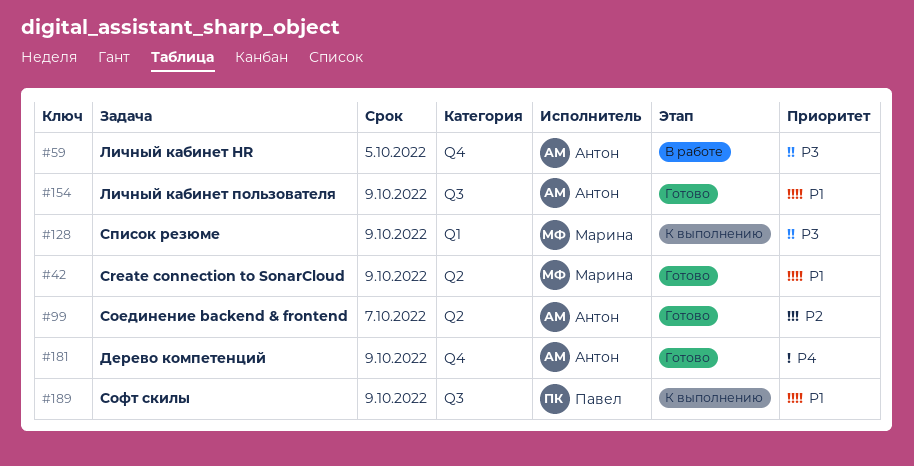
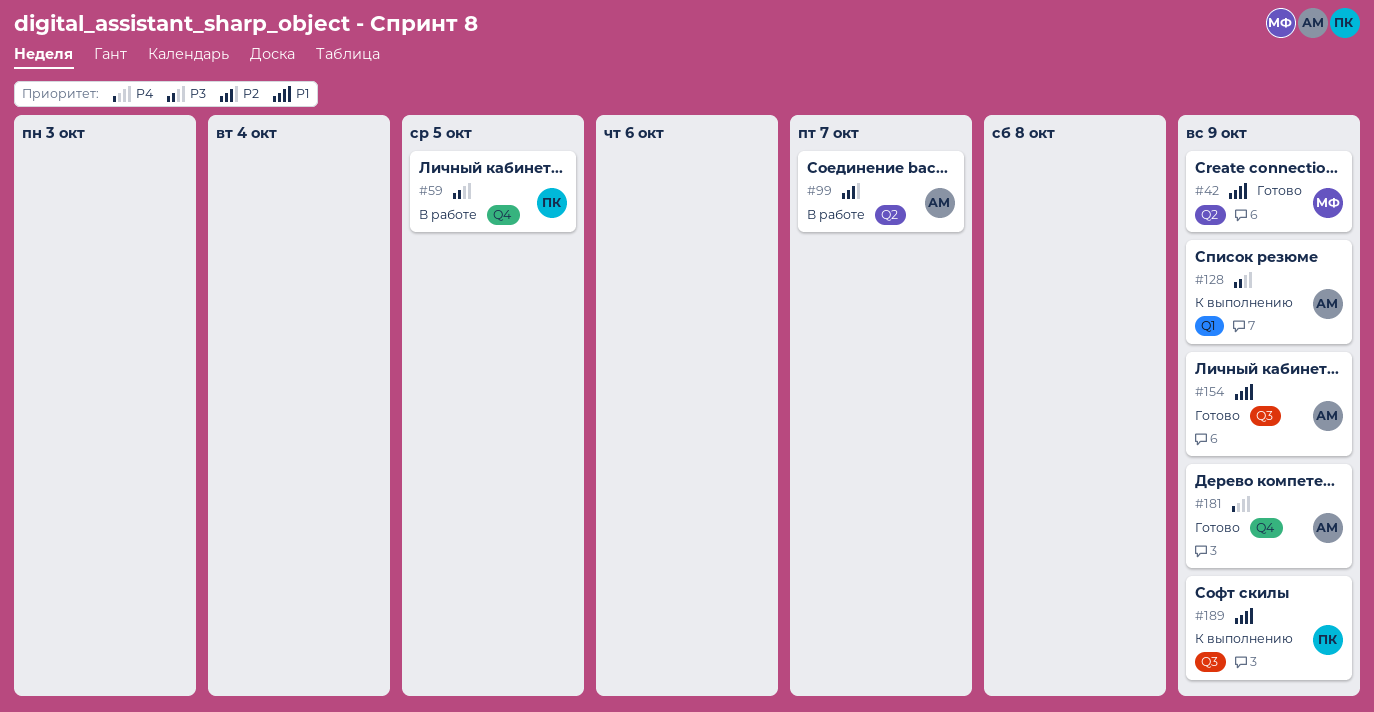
#59, owner: Антон -> Павел
#99, status: Готово -> В работе
#128, owner: Марина -> Антон

